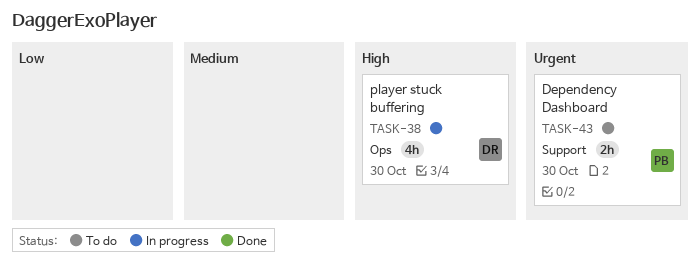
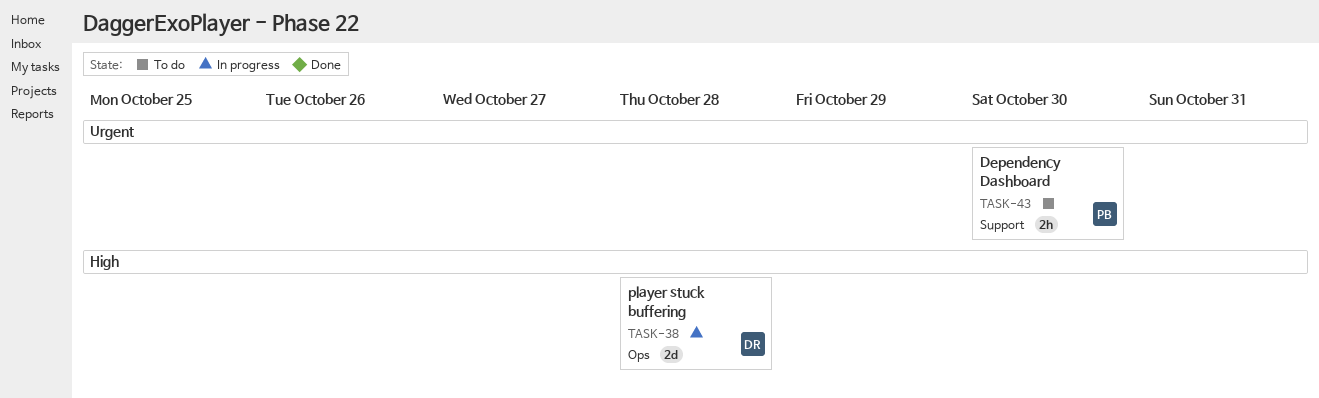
TASK-38, estimate: 4h -> 2d
TASK-38, due: Oct 30 -> Oct 28

